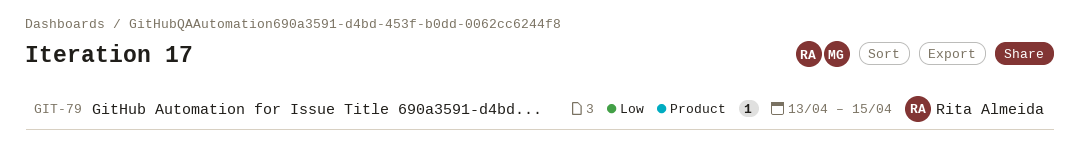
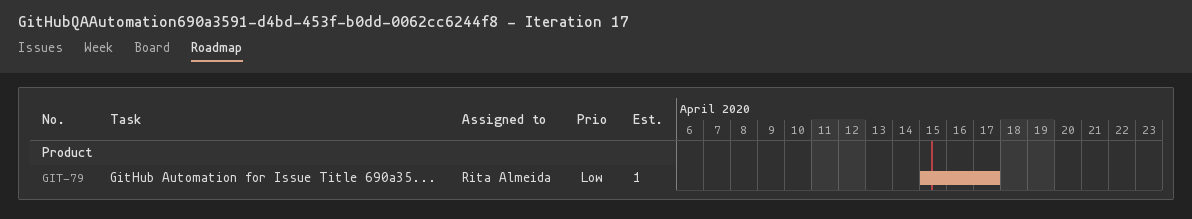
GIT-79, start: Apr 13 -> Apr 15
GIT-79, due: Apr 15 -> Apr 17

